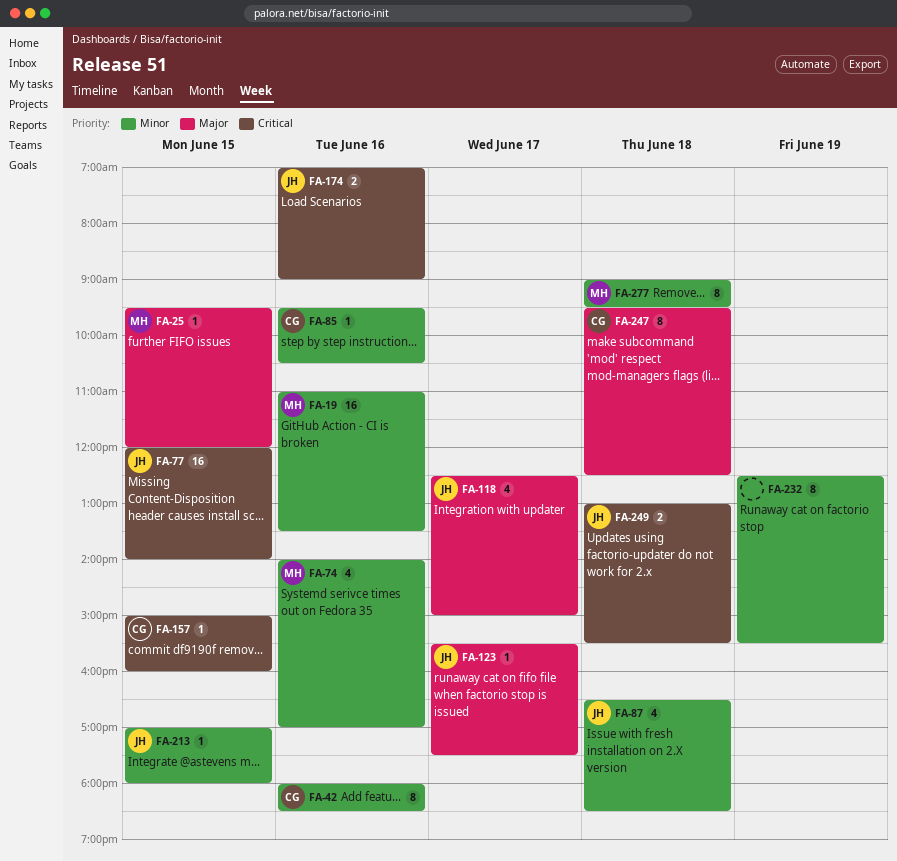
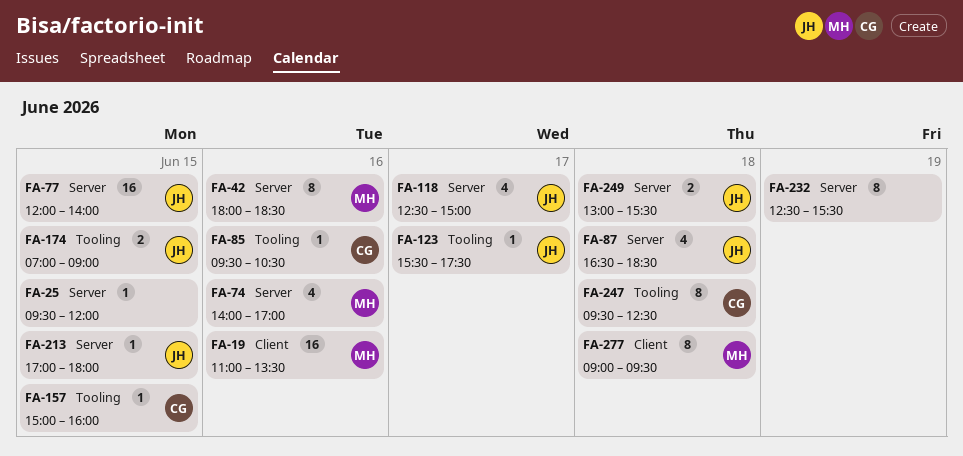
FA-25, owner: MH -> none
FA-42, owner: CG -> MH
FA-174, day: Jun 16 -> Jun 15

